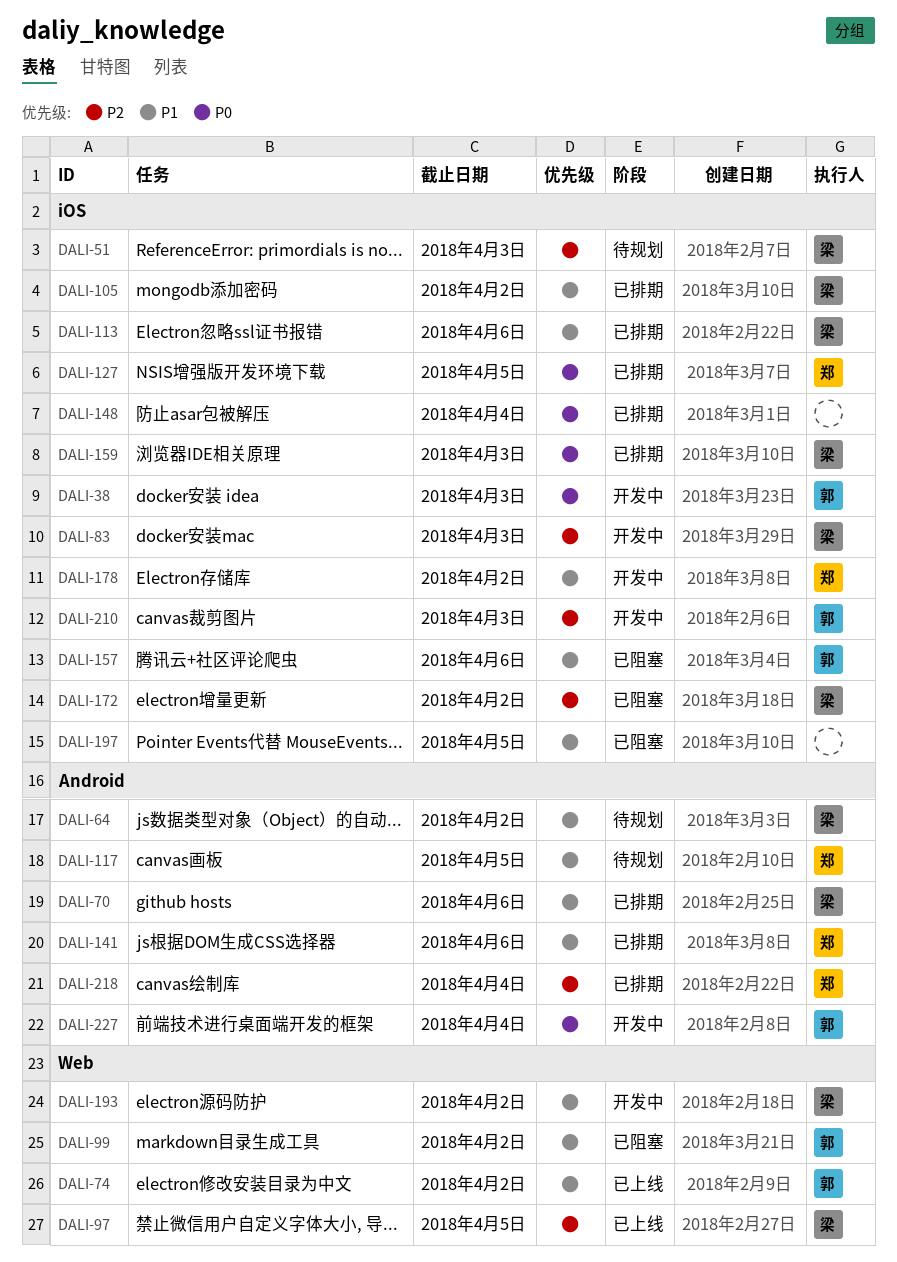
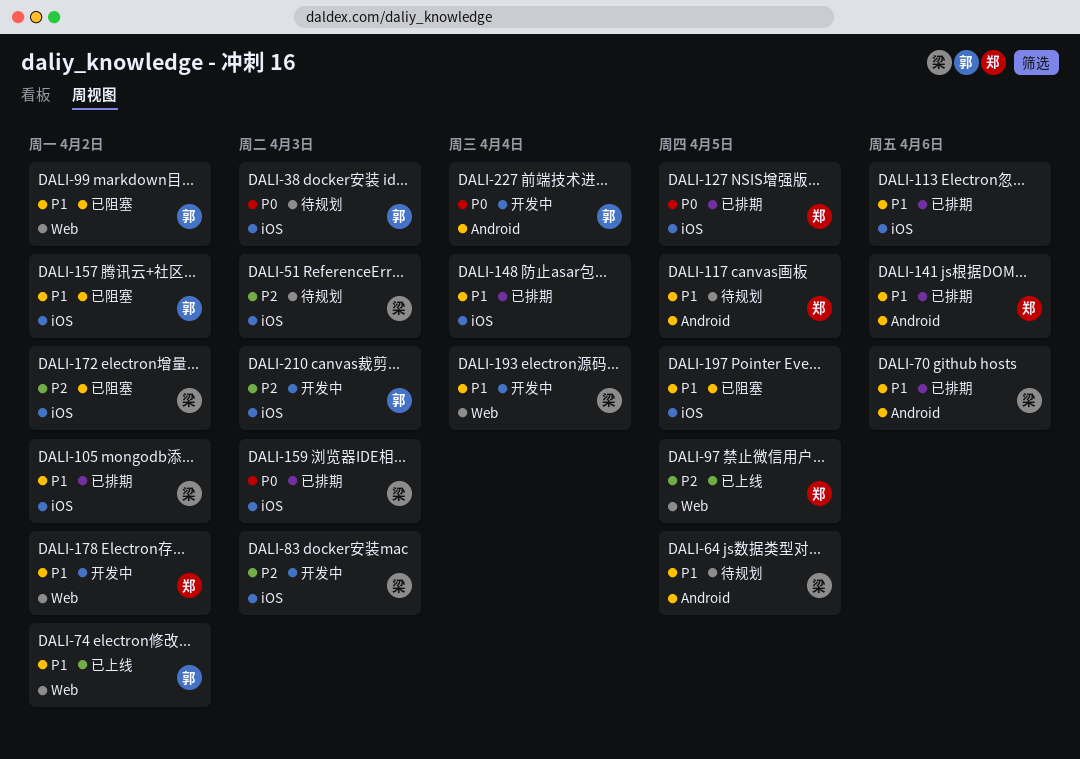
DALI-38, status: 开发中 -> 待规划
DALI-64, due: Apr 2 -> Apr 5
DALI-97, owner: 梁 -> 郑
DALI-113, owner: 梁 -> none
DALI-148, priority: P0 -> P1
DALI-157, due: Apr 6 -> Apr 2
DALI-178, label: iOS -> Web
DALI-193, due: Apr 2 -> Apr 4
DALI-218: present -> none

